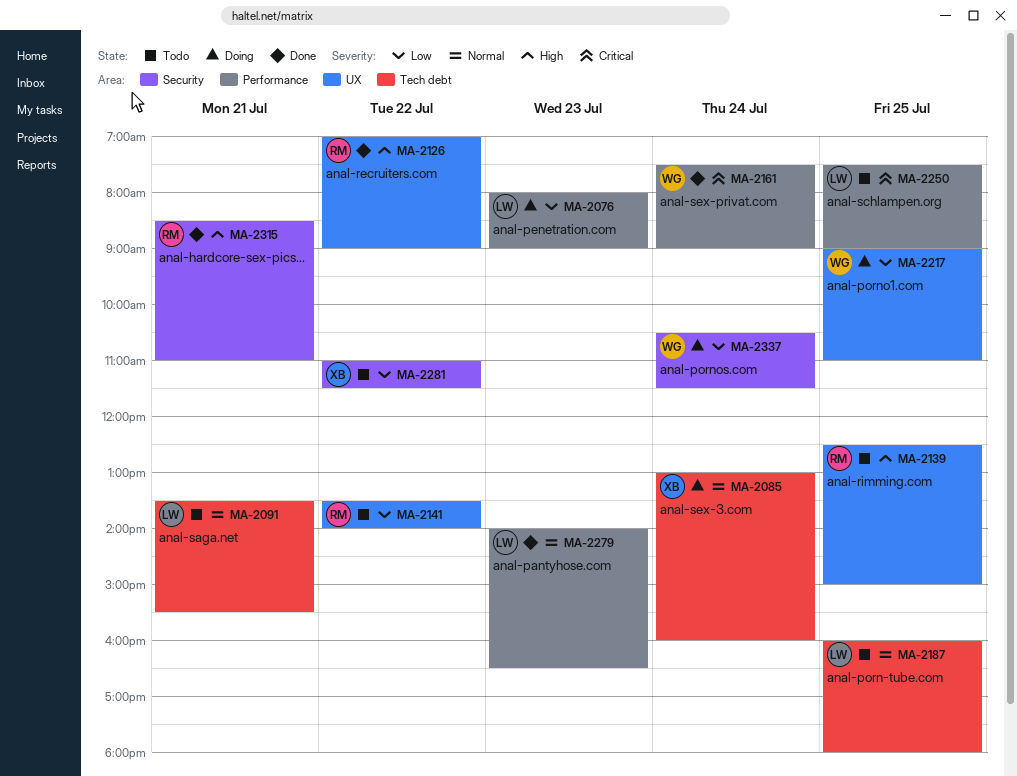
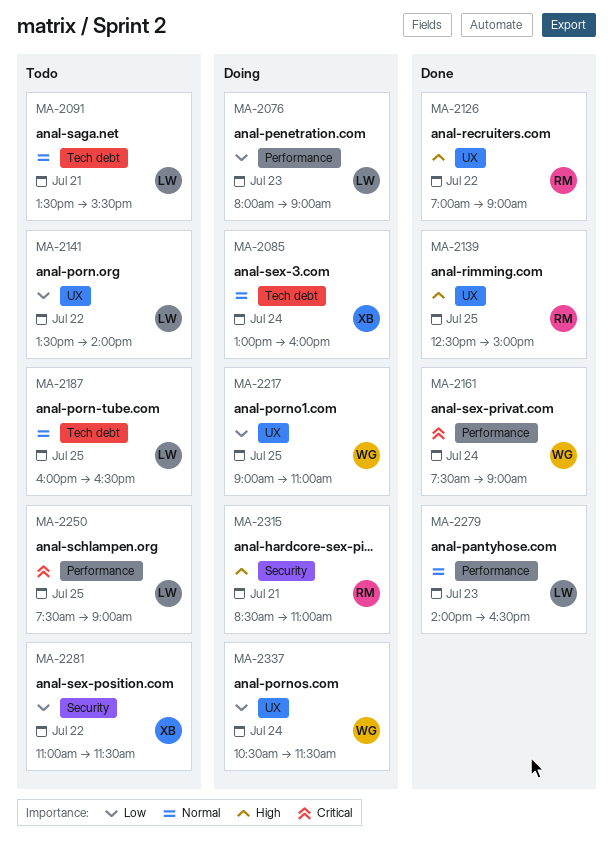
MA-2139, status: Todo -> Done
MA-2141, owner: RM -> LW
MA-2187, ends: 18:00 -> 16:30
MA-2315, status: Done -> Doing
MA-2337, label: Security -> UX

